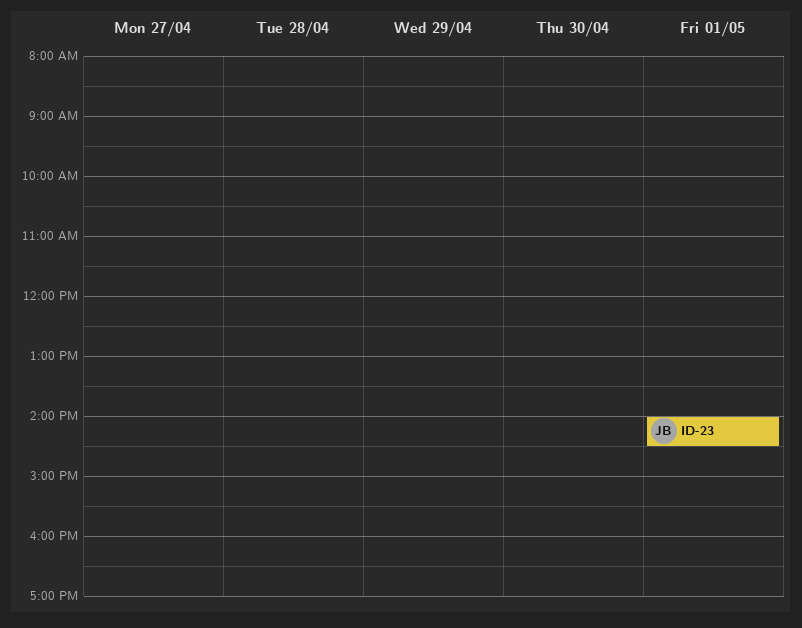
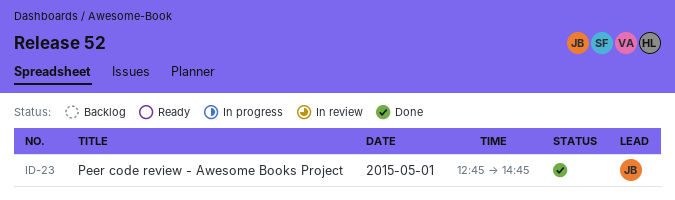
ID-23, begins: 14:00 -> 12:45
ID-23, ends: 14:30 -> 14:45

